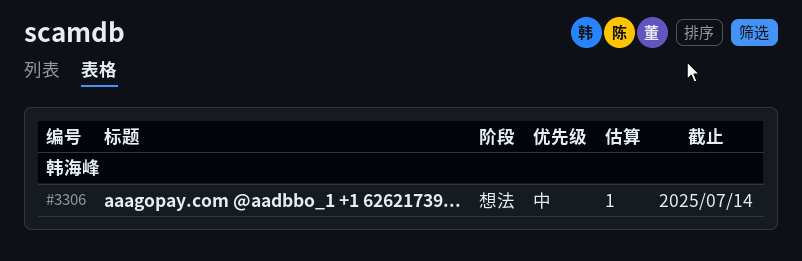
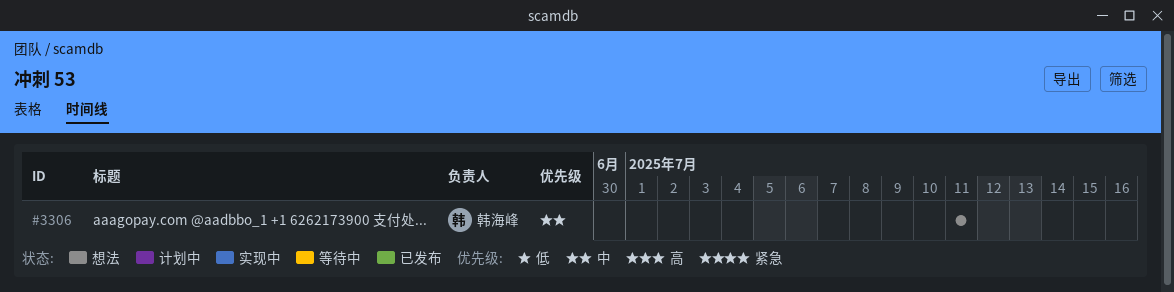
#3306, due: Jul 14 -> Jul 11

